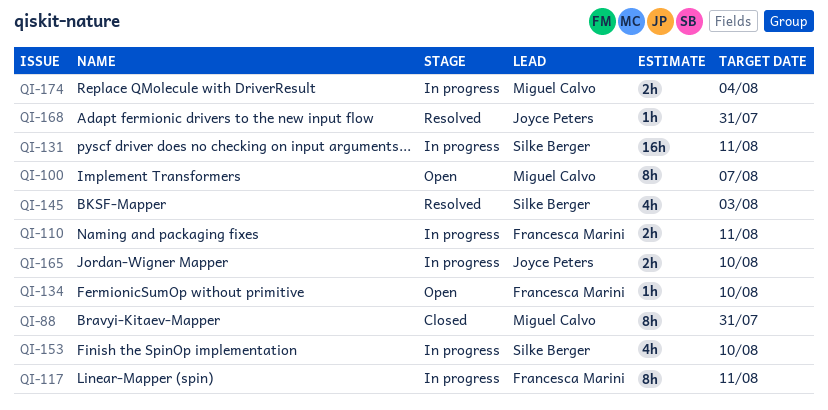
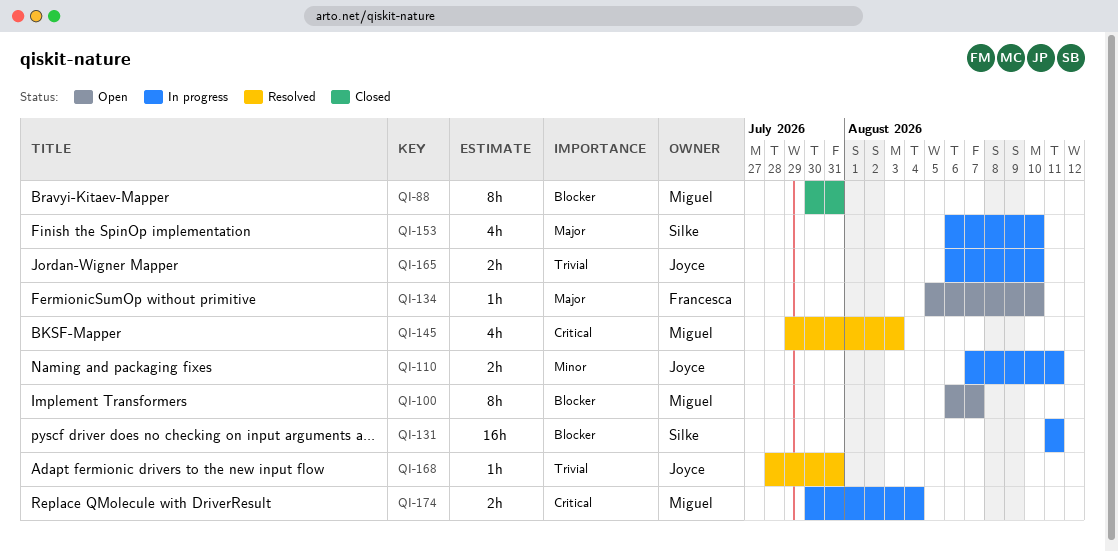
QI-110, owner: Francesca Marini -> Joyce Peters
QI-117: present -> none
QI-145, owner: Silke Berger -> Miguel Calvo

